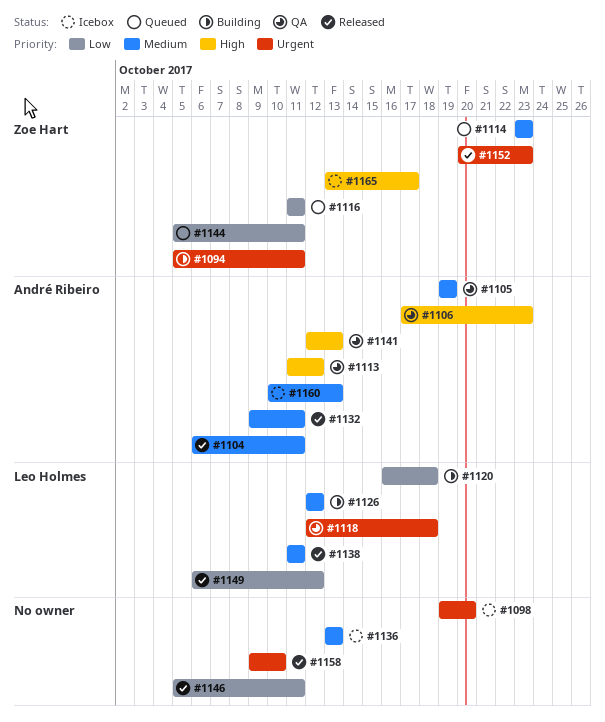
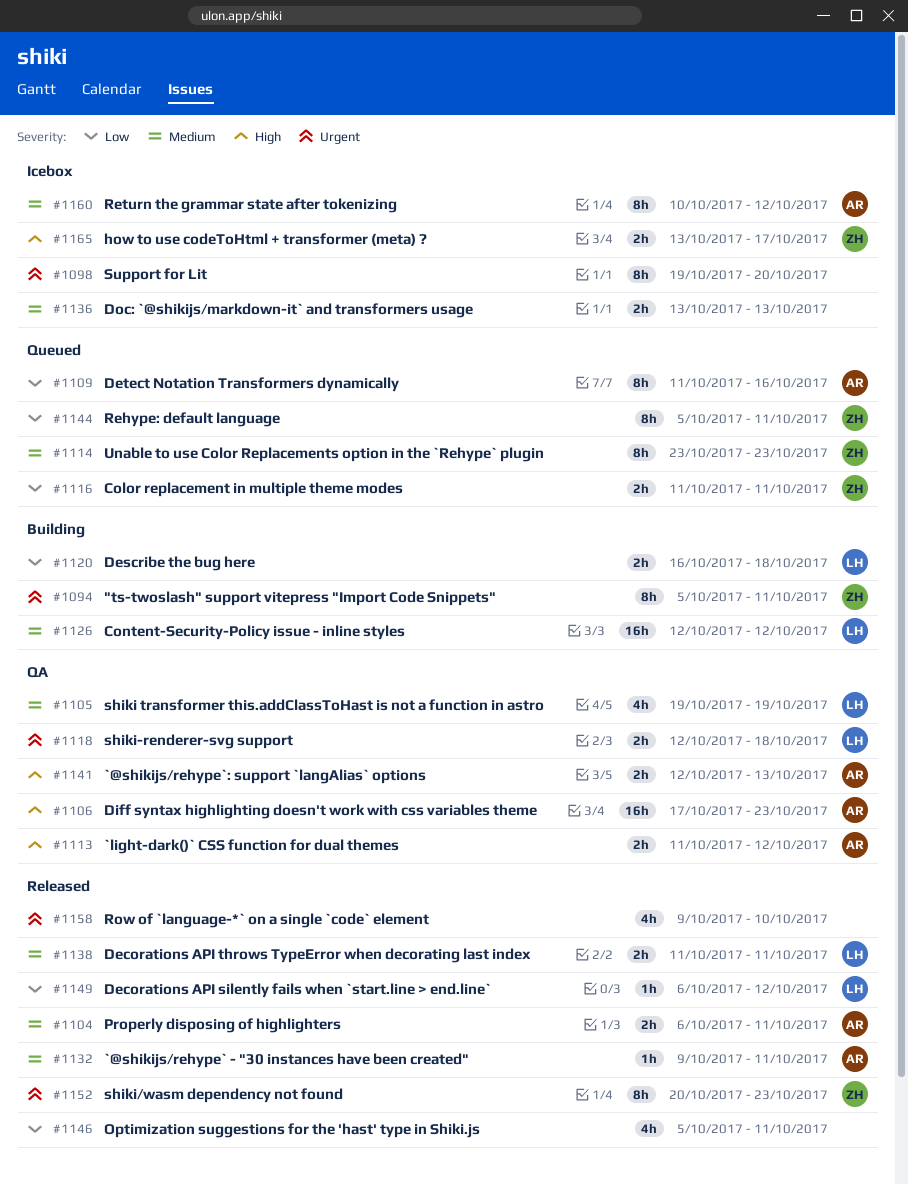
#1105, owner: André Ribeiro -> Leo Holmes
#1109: none -> present
#1160, due: Oct 13 -> Oct 12

